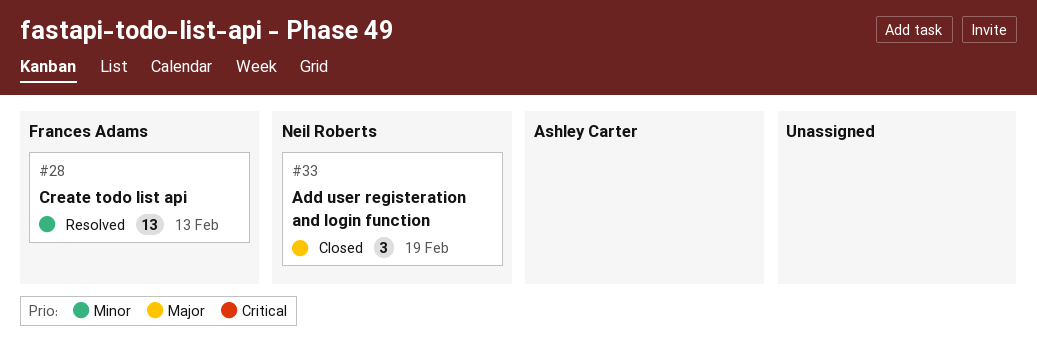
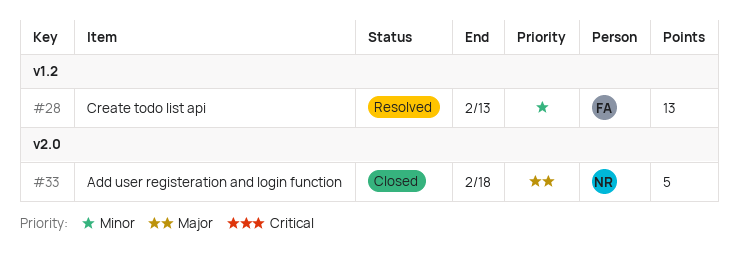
#33, estimate: 3 -> 5
#33, due: Feb 19 -> Feb 18

